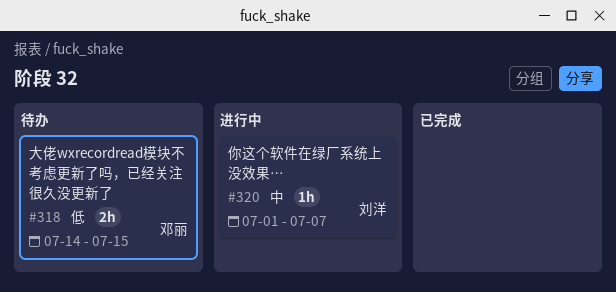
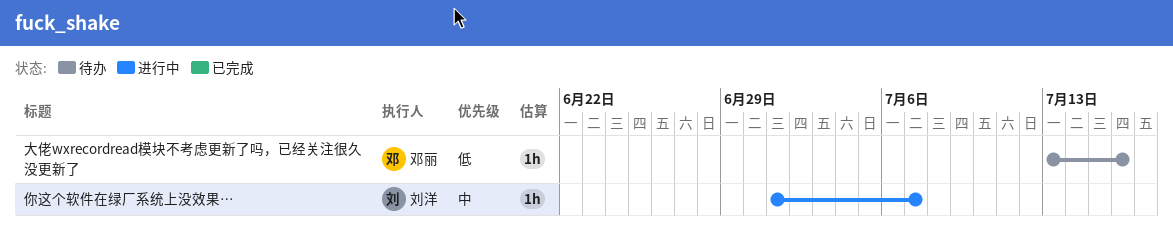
大佬wxrecordread模块不考虑更新了吗，已经关注很久没更新了, estimate: 2h -> 1h
大佬wxrecordread模块不考虑更新了吗，已经关注很久没更新了, start: Jul 14 -> Jul 13
大佬wxrecordread模块不考虑更新了吗，已经关注很久没更新了, due: Jul 15 -> Jul 16

